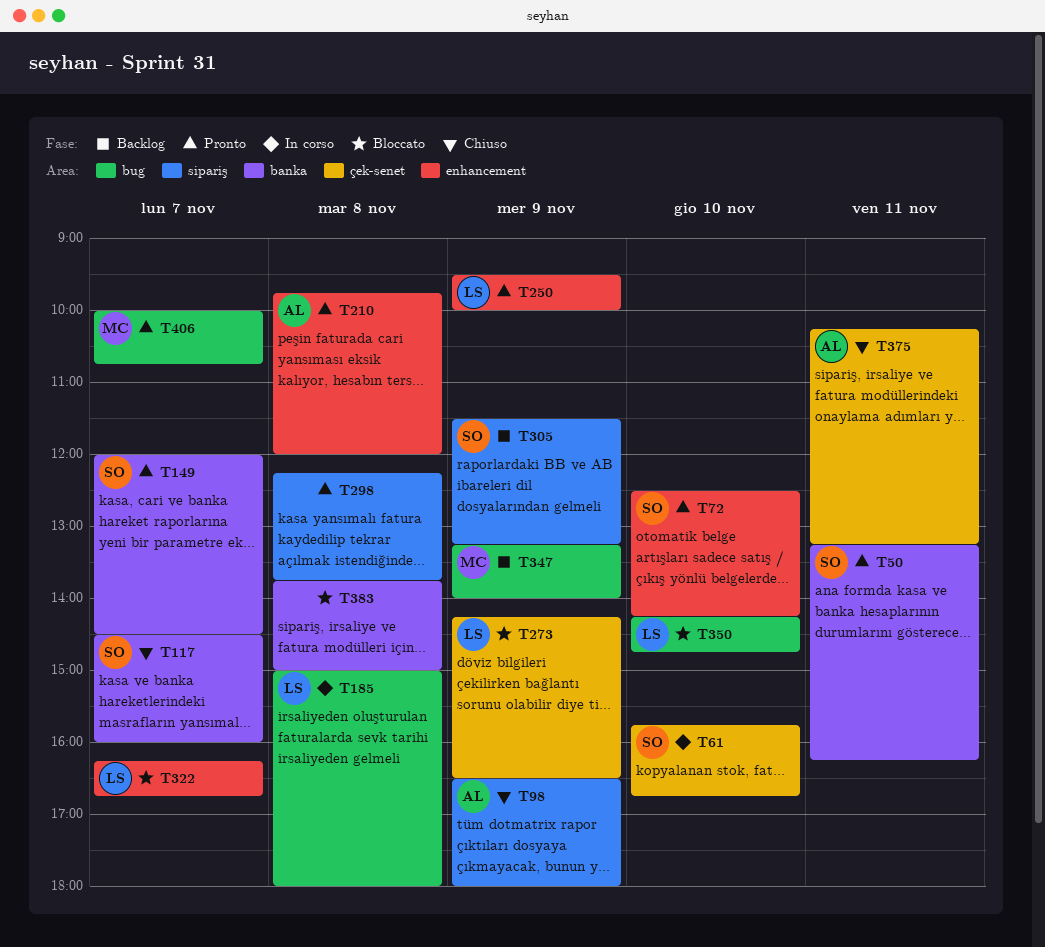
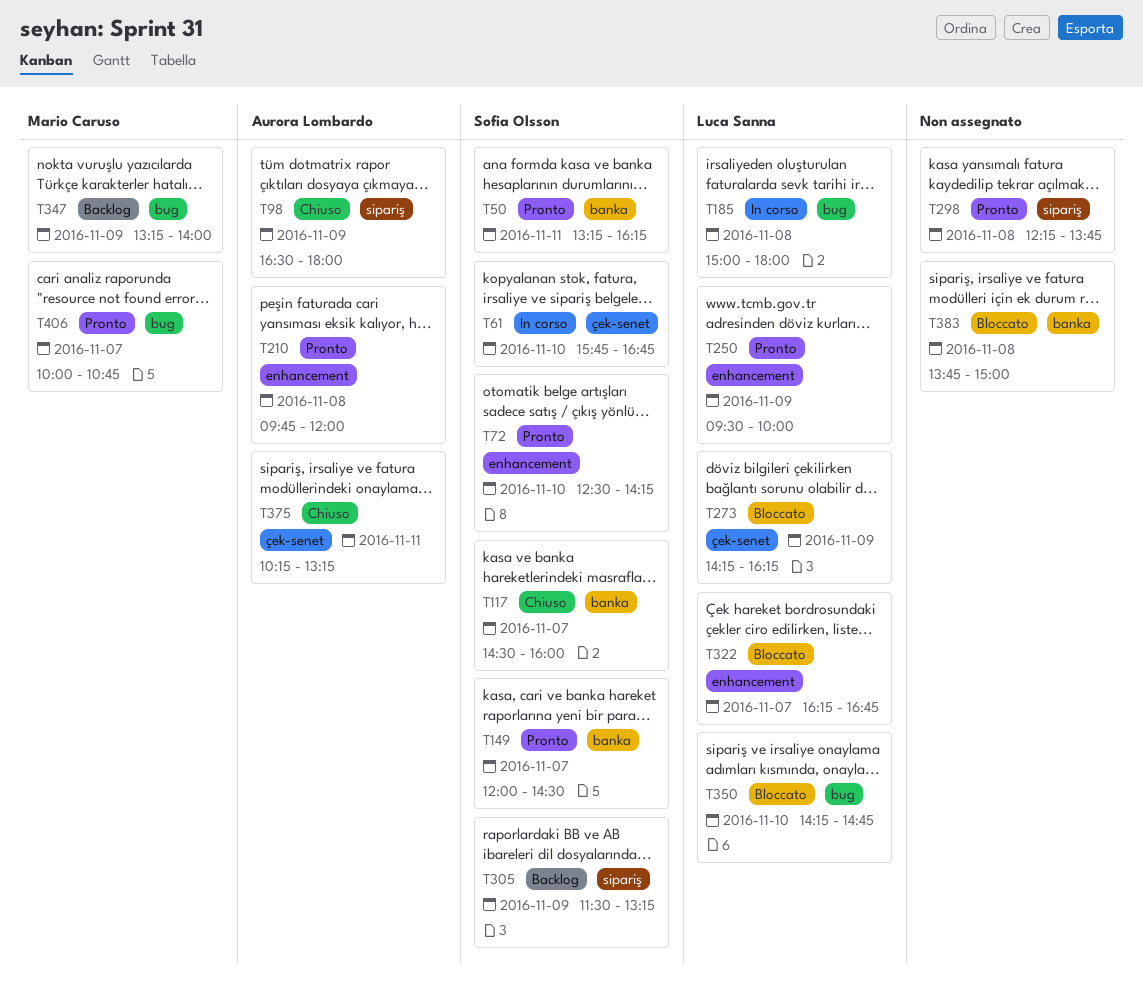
T273, ends: 16:30 -> 16:15

